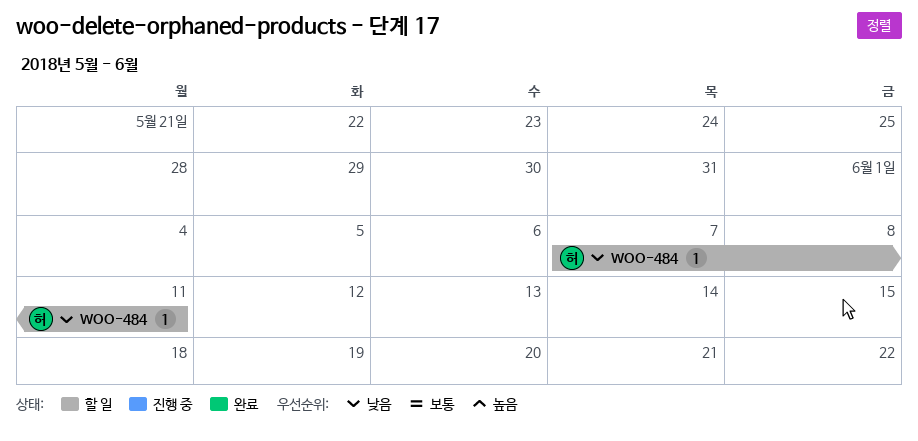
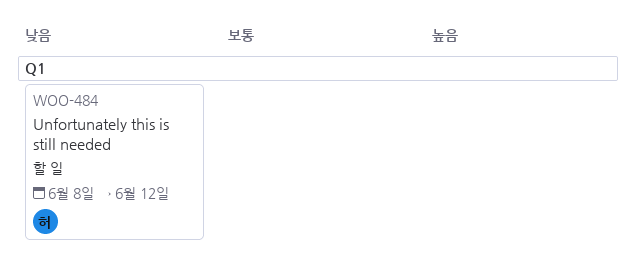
WOO-484, start: Jun 7 -> Jun 8
WOO-484, due: Jun 11 -> Jun 12

